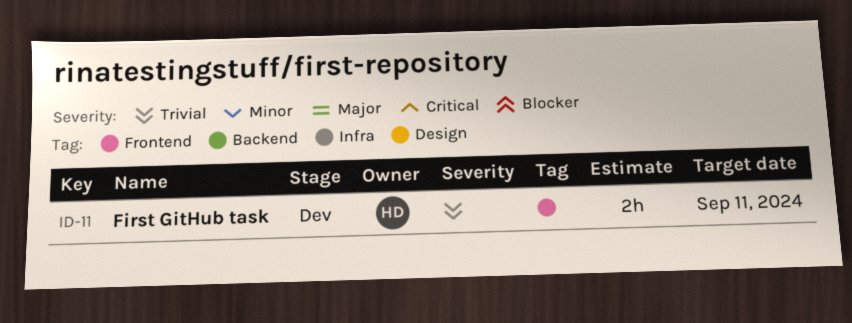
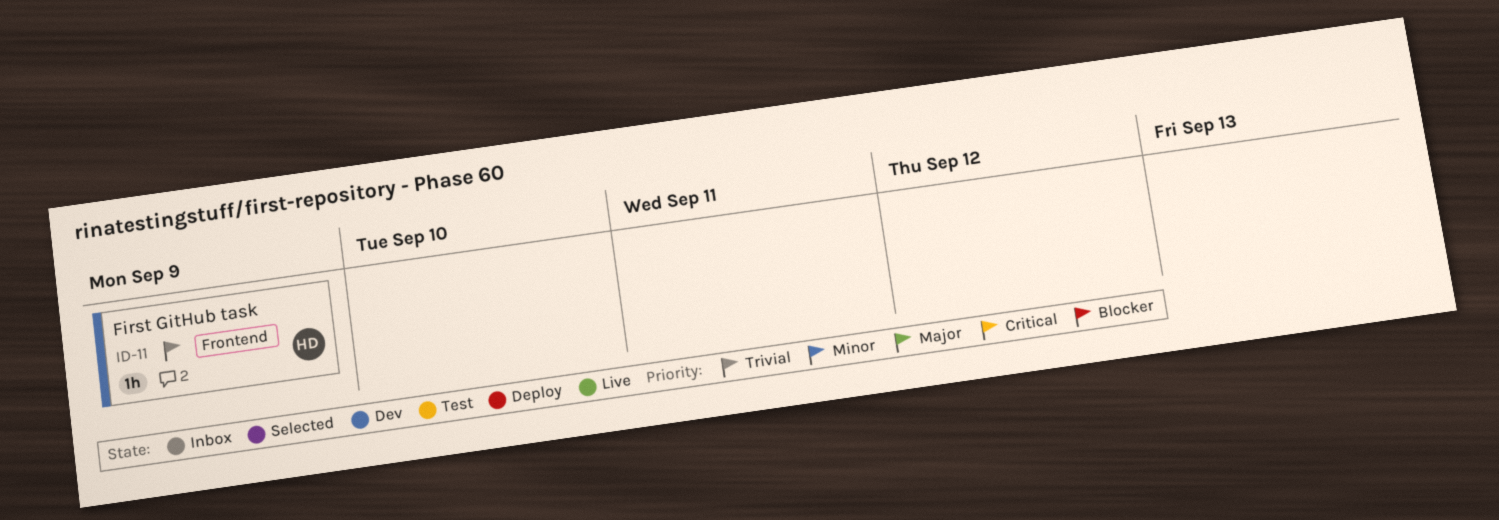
ID-11, estimate: 2h -> 1h
ID-11, due: Sep 11 -> Sep 9

